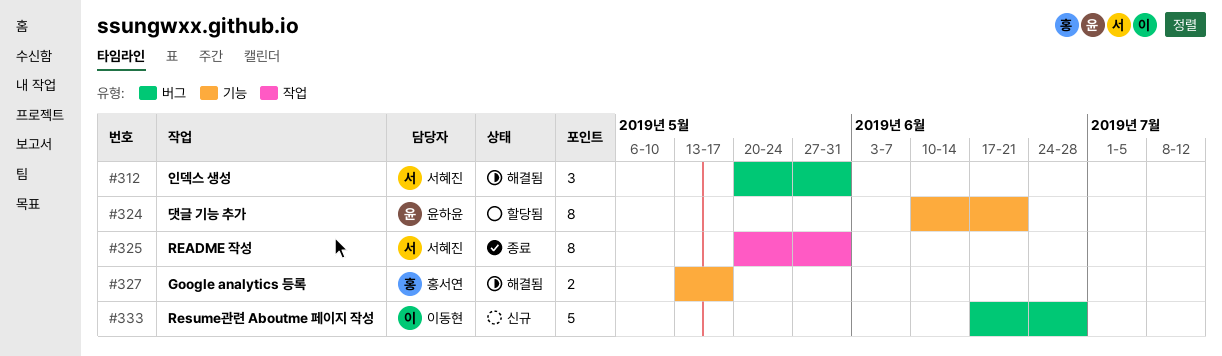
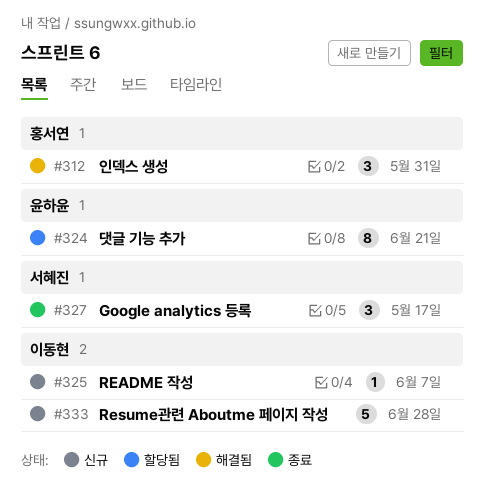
#312, owner: 서혜진 -> 홍서연
#325, status: 종료 -> 신규
#325, owner: 서혜진 -> 이동현
#325, estimate: 8 -> 1
#325, due: May 31 -> Jun 7
#327, status: 해결됨 -> 종료
#327, owner: 홍서연 -> 서혜진
#327, estimate: 2 -> 3

